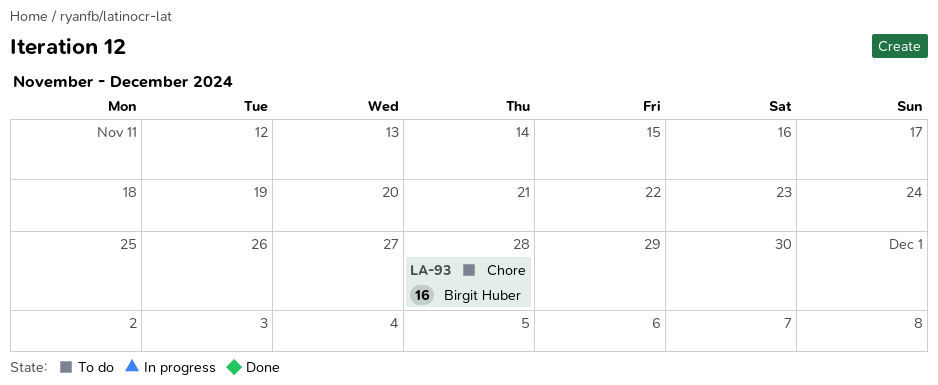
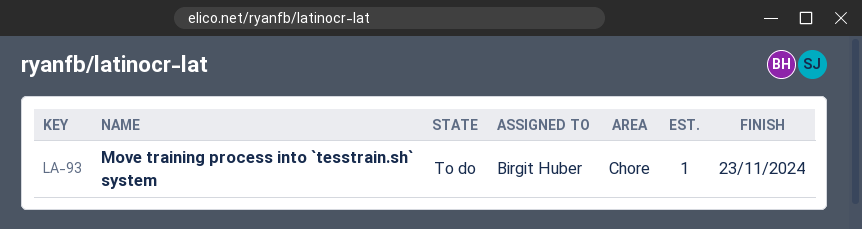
LA-93, estimate: 16 -> 1
LA-93, due: Nov 28 -> Nov 23

